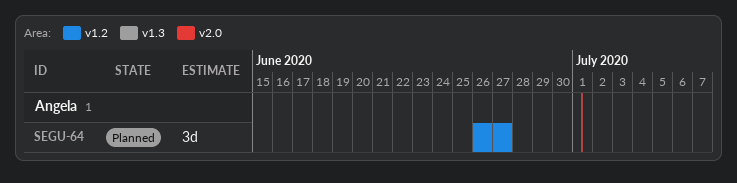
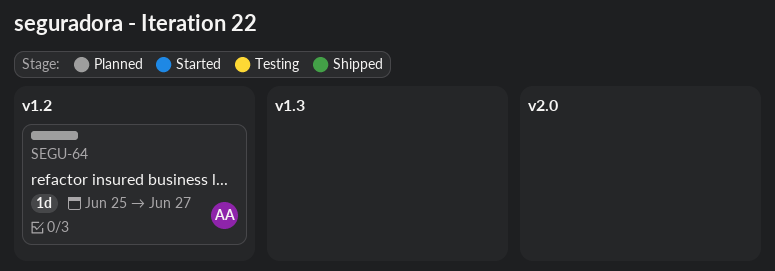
SEGU-64, estimate: 3d -> 1d
SEGU-64, start: Jun 26 -> Jun 25

